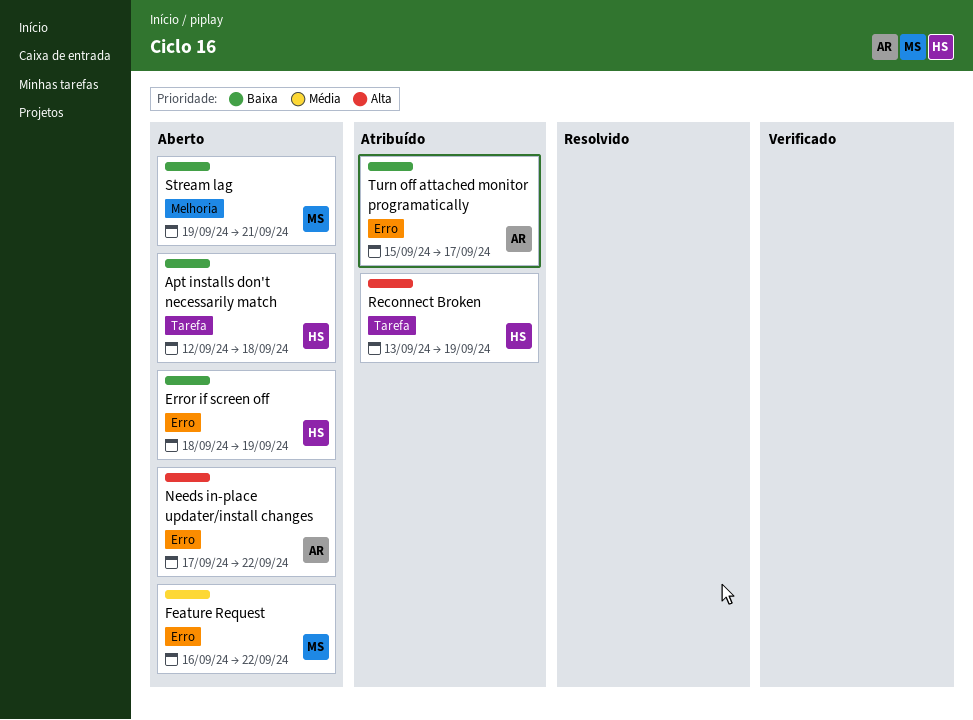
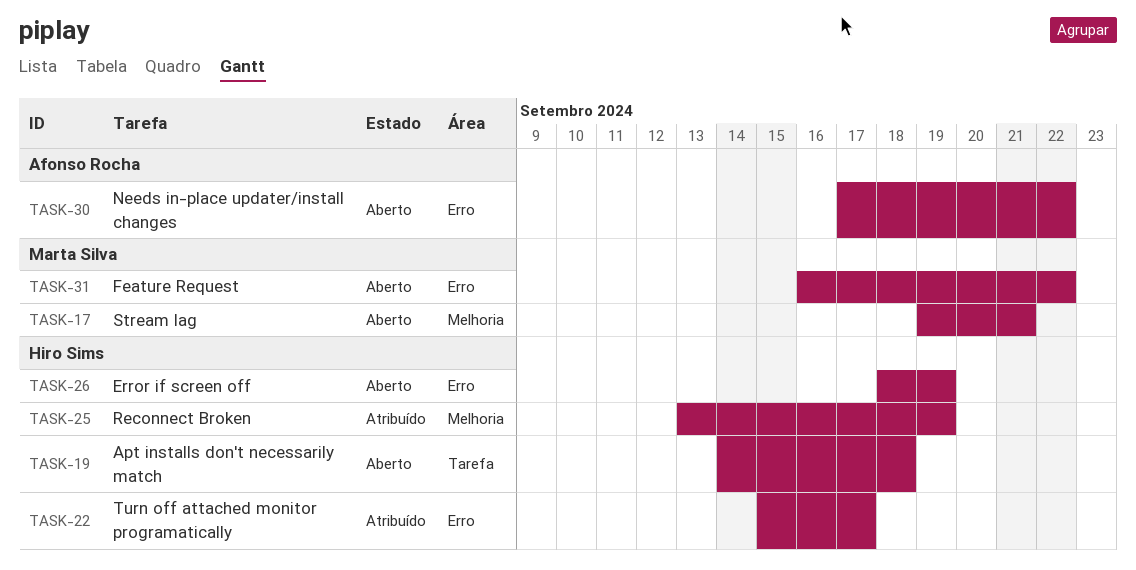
Apt installs don't necessarily match, start: Sep 12 -> Sep 14
Reconnect Broken, label: Tarefa -> Melhoria
Turn off attached monitor programatically, owner: Afonso Rocha -> Hiro Sims

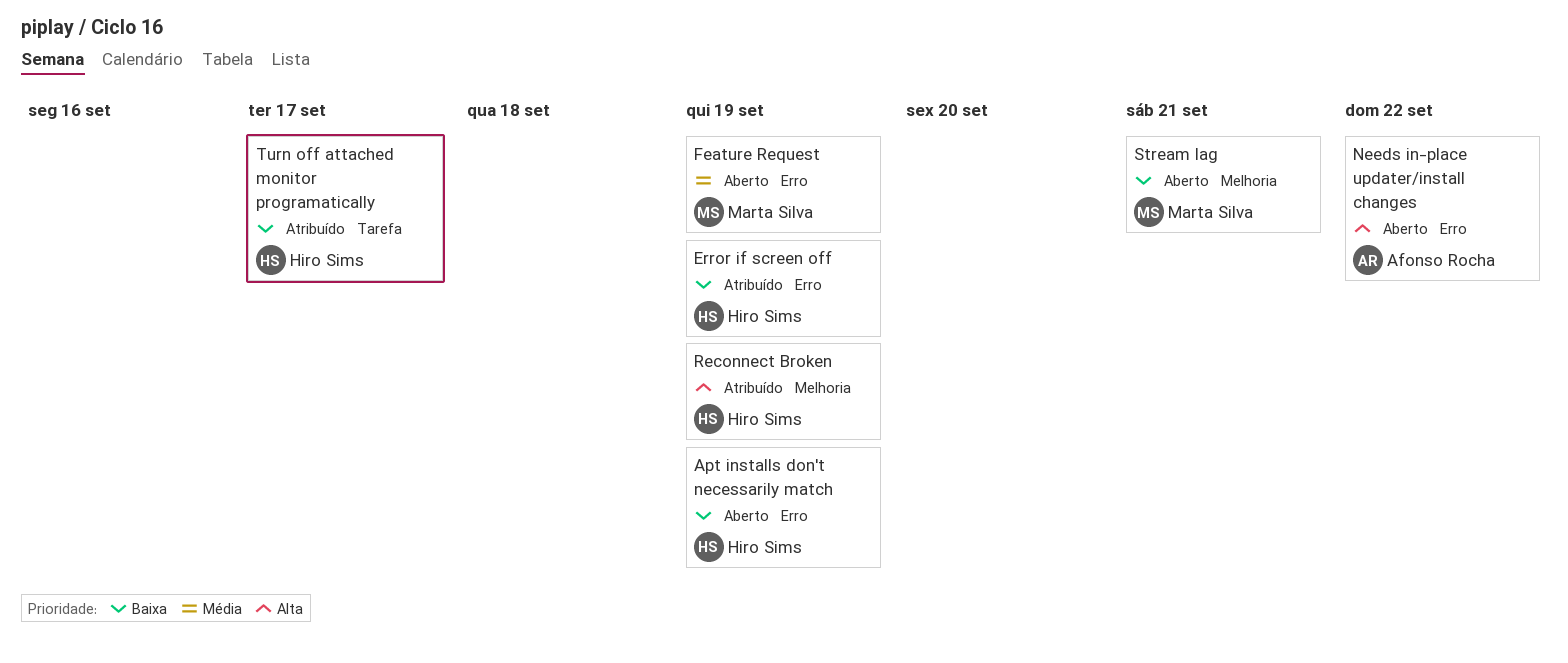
Apt installs don't necessarily match, label: Tarefa -> Erro
Apt installs don't necessarily match, due: Sep 18 -> Sep 19
Error if screen off, status: Aberto -> Atribuído
Feature Request, due: Sep 22 -> Sep 19
Turn off attached monitor programatically, label: Erro -> Tarefa

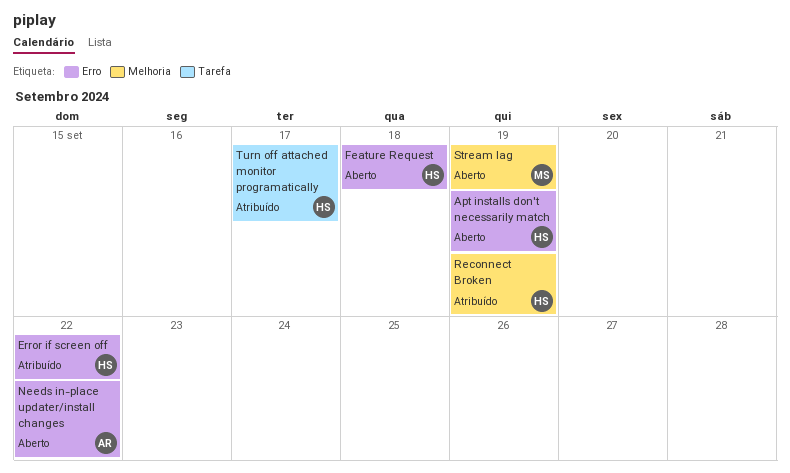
Error if screen off, due: Sep 19 -> Sep 22
Feature Request, owner: Marta Silva -> Hiro Sims
Feature Request, due: Sep 19 -> Sep 18
Stream lag, due: Sep 21 -> Sep 19

